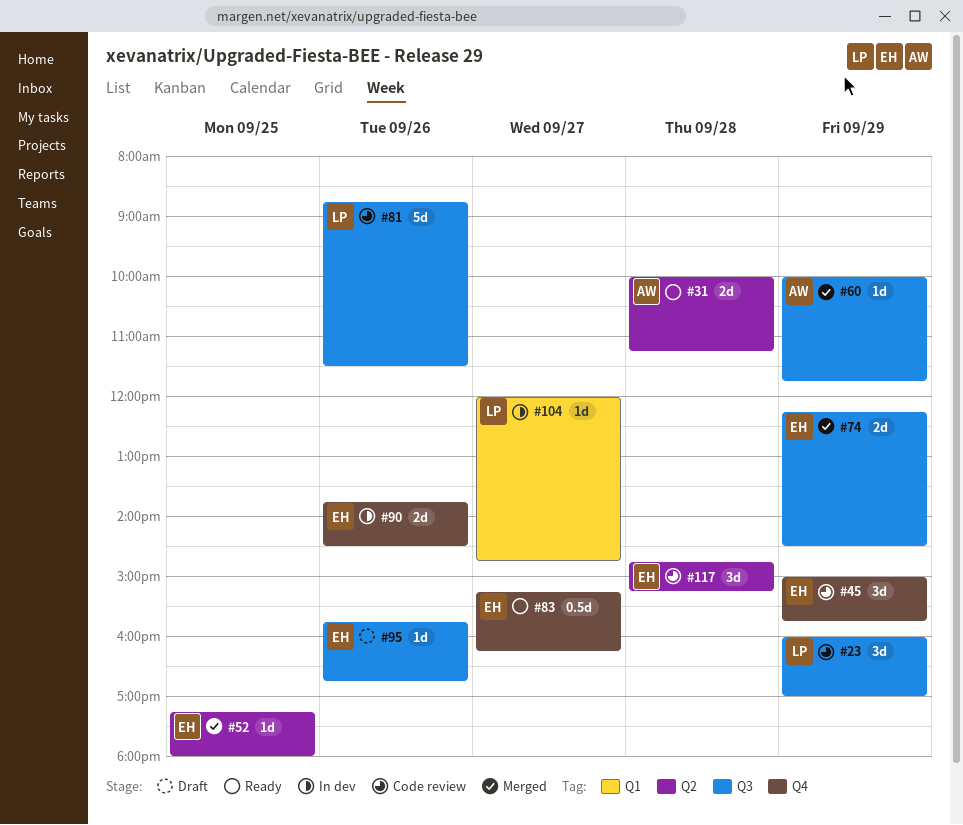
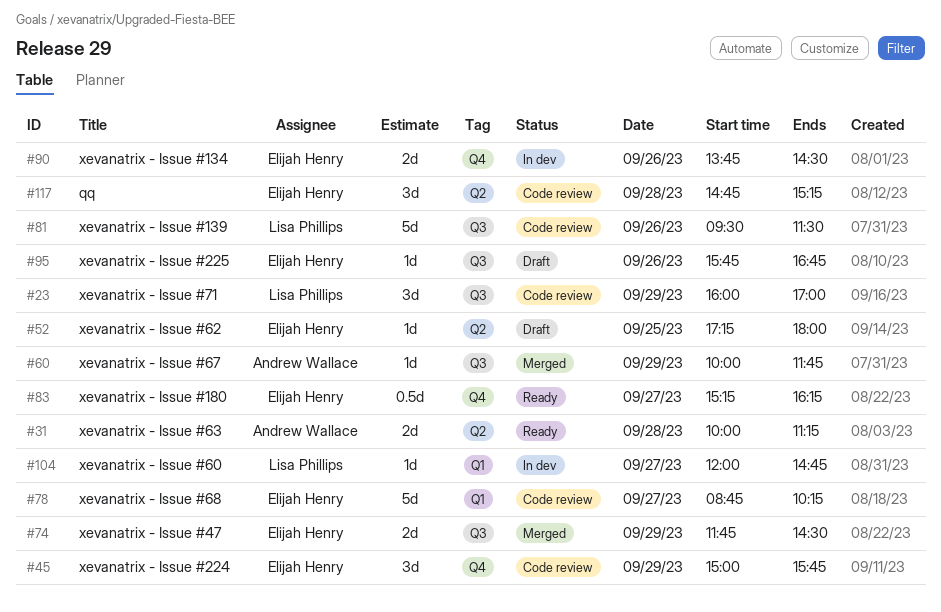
#52, status: Merged -> Draft
#74, begins: 12:15 -> 11:45
#78: none -> present
#81, begins: 08:45 -> 09:30

